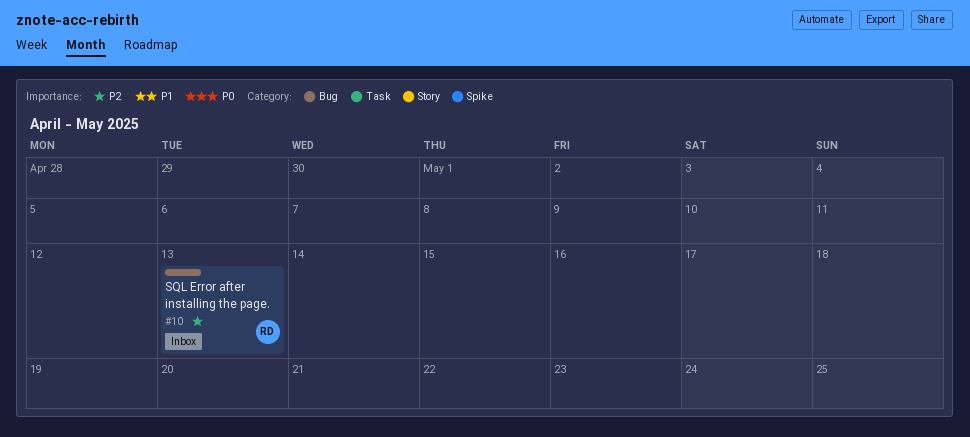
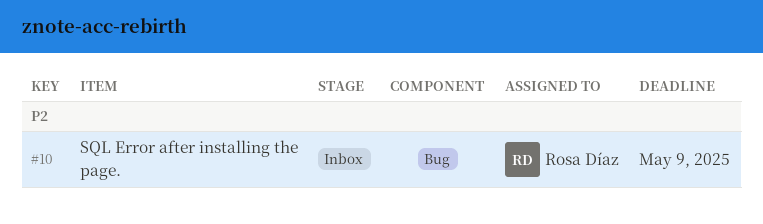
#10, due: May 13 -> May 9

